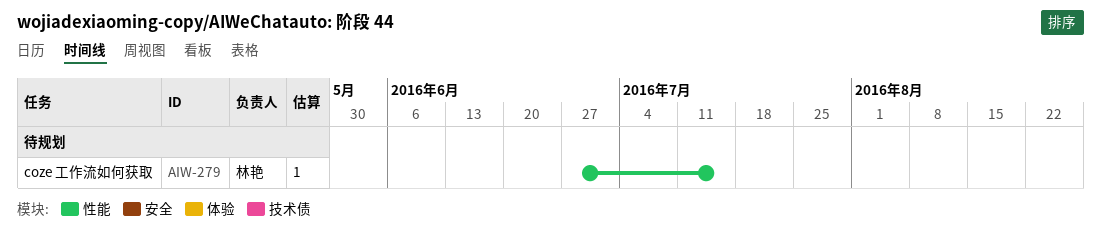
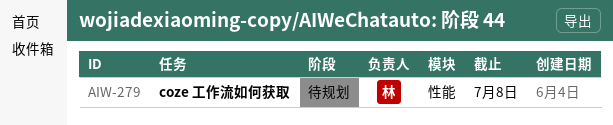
AIW-279, due: Jul 15 -> Jul 8

